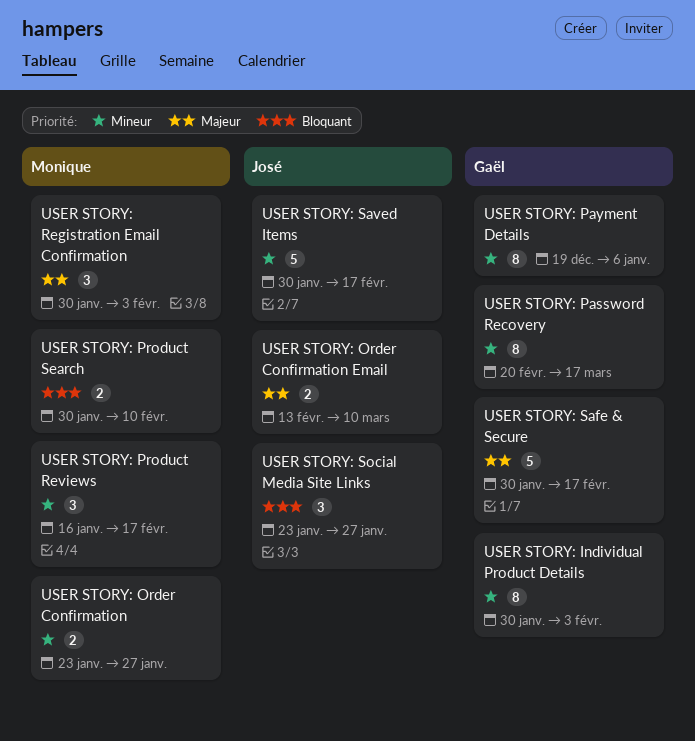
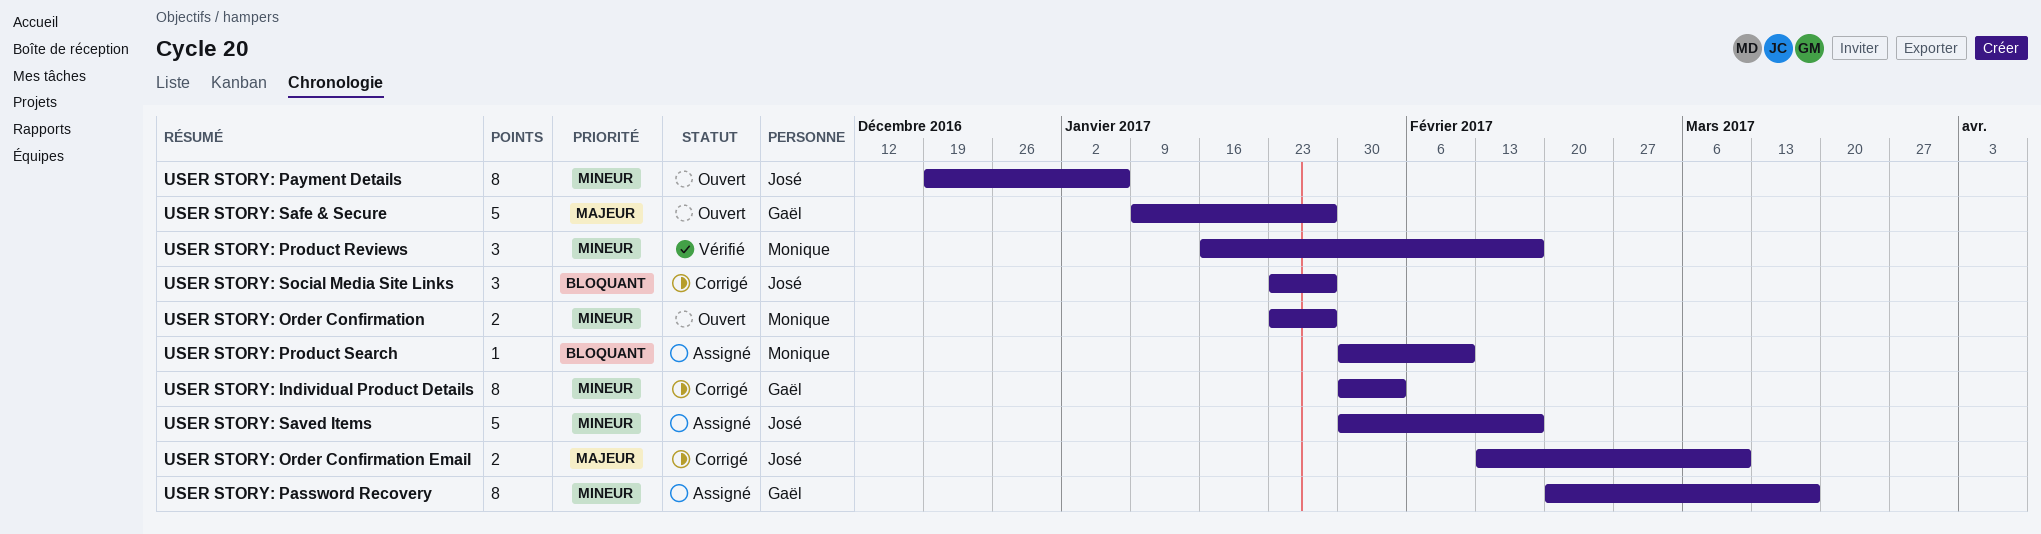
USER STORY: Payment Details, owner: Gaël -> José
USER STORY: Product Search, estimate: 2 -> 1
USER STORY: Registration Email Confirmation: present -> none
USER STORY: Safe & Secure, start: Jan 30 -> Jan 9
USER STORY: Safe & Secure, due: Feb 17 -> Jan 27

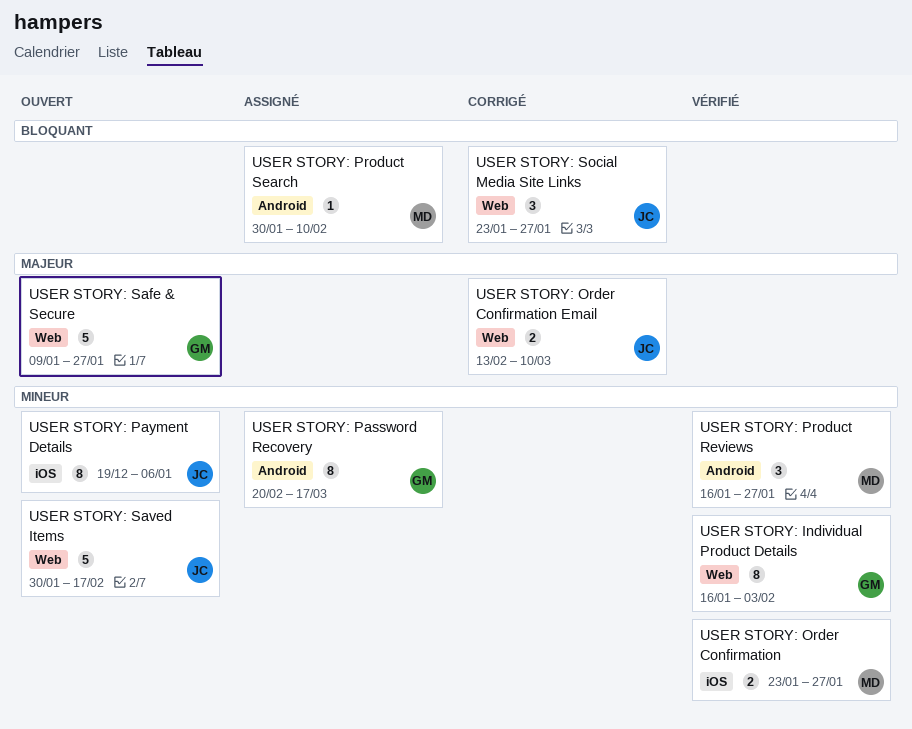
USER STORY: Individual Product Details, status: Corrigé -> Vérifié
USER STORY: Individual Product Details, start: Jan 30 -> Jan 16
USER STORY: Order Confirmation, status: Ouvert -> Vérifié
USER STORY: Product Reviews, due: Feb 17 -> Jan 27
USER STORY: Saved Items, status: Assigné -> Ouvert

